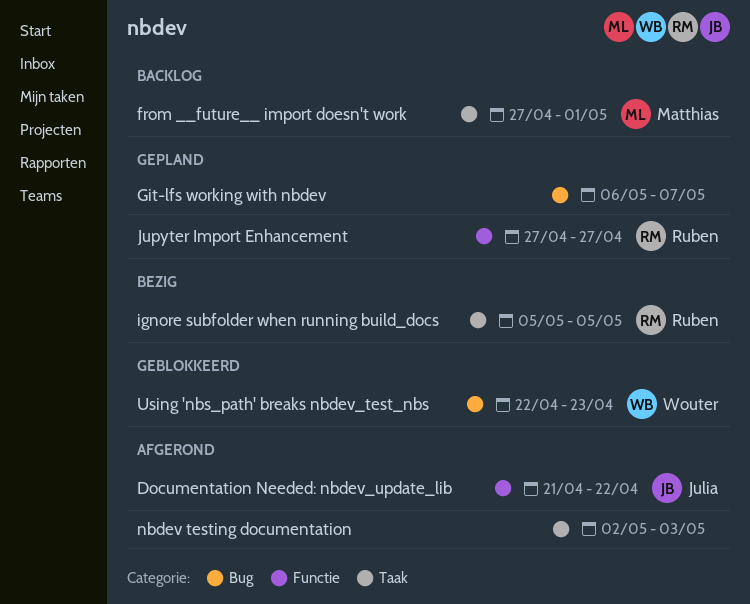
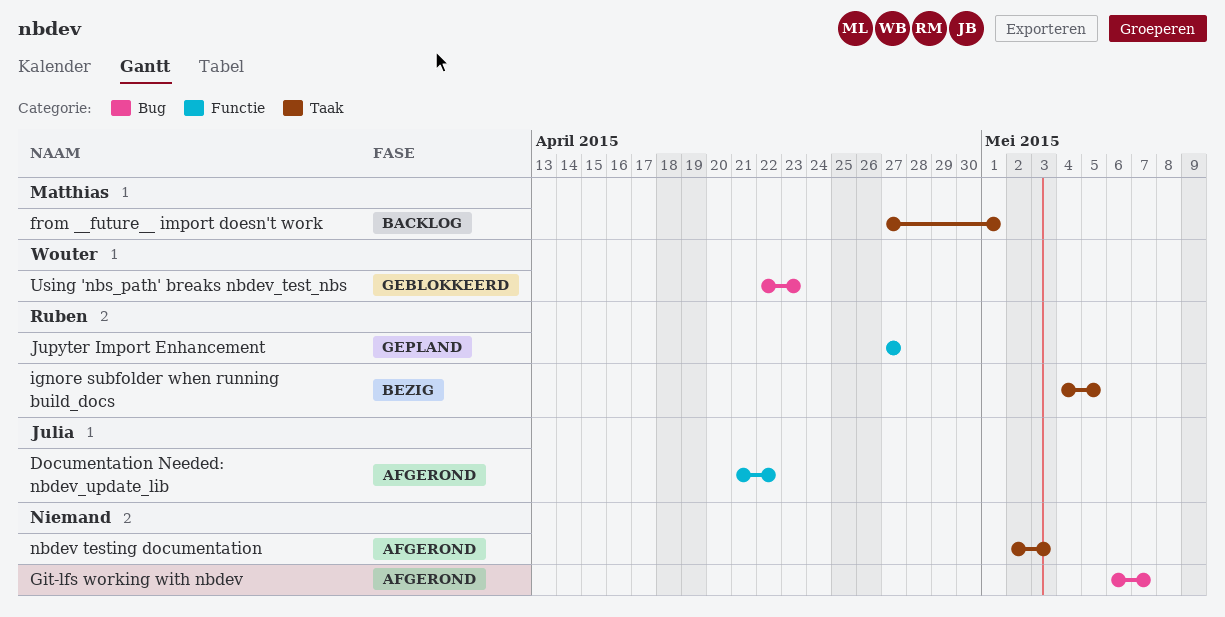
Git-lfs working with nbdev, status: Gepland -> Afgerond
ignore subfolder when running build_docs, start: May 5 -> May 4

